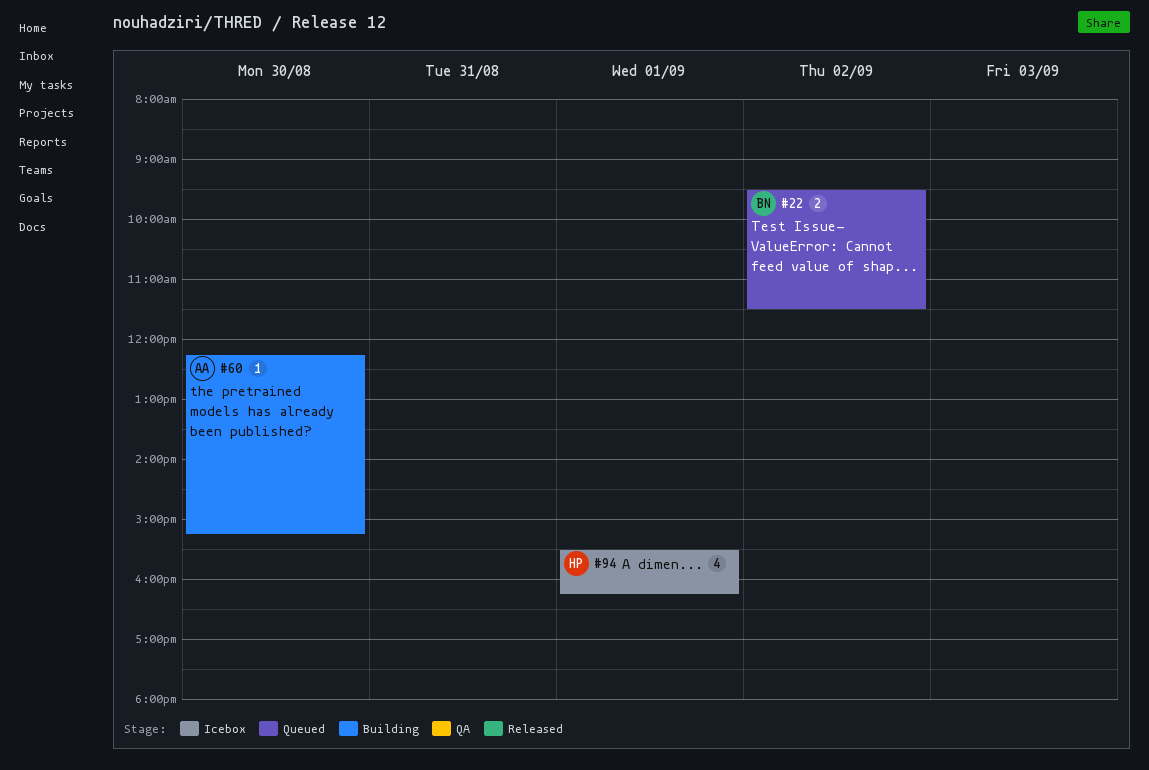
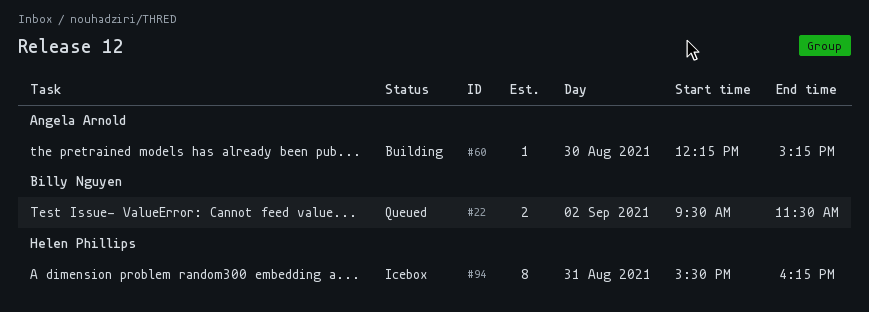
#94, estimate: 4 -> 8
#94, day: Sep 1 -> Aug 31

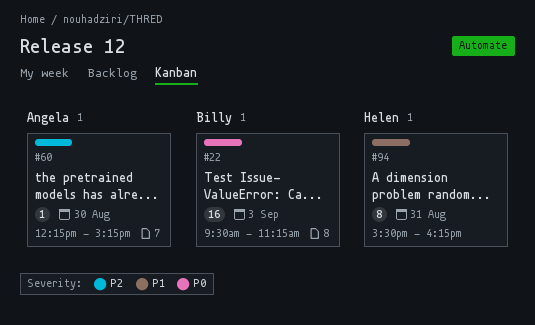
#22, estimate: 2 -> 16
#22, day: Sep 2 -> Sep 3
#22, ends: 11:30 -> 11:15

